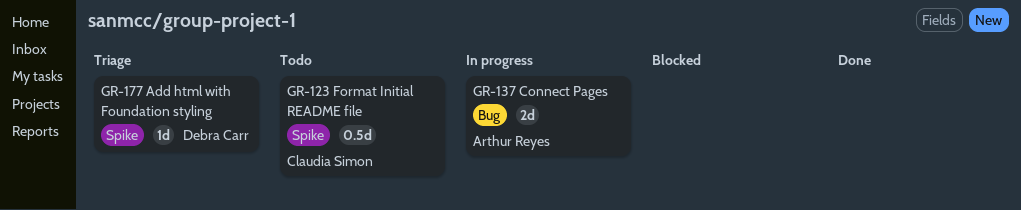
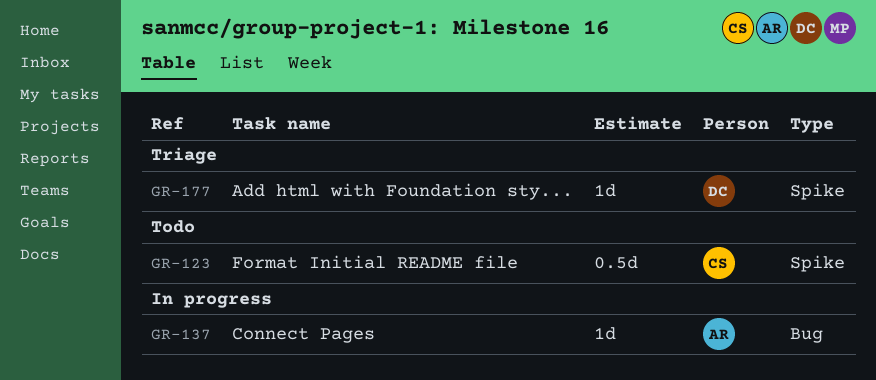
GR-137, estimate: 2d -> 1d

